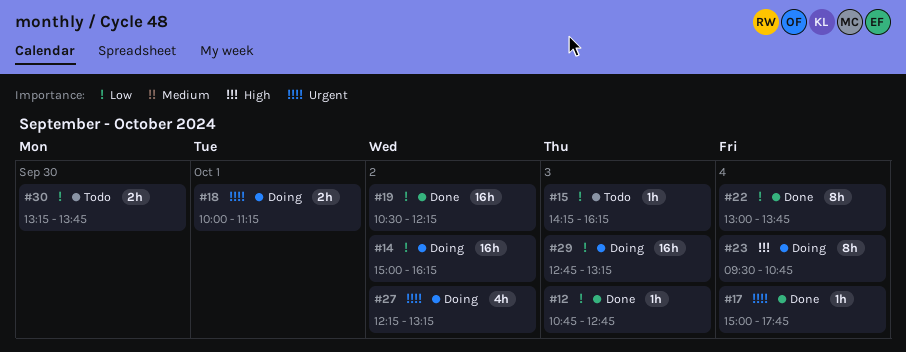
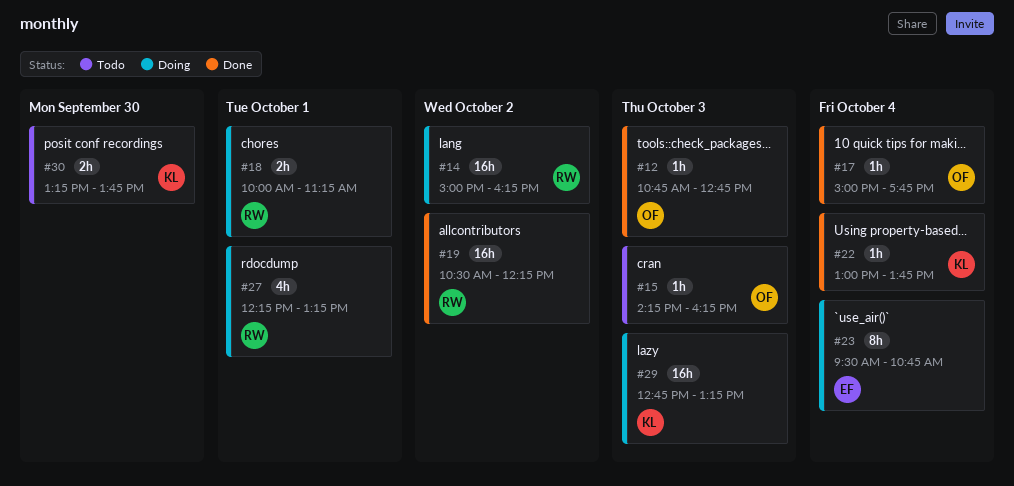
#22, estimate: 8h -> 1h
#27, day: Oct 2 -> Oct 1

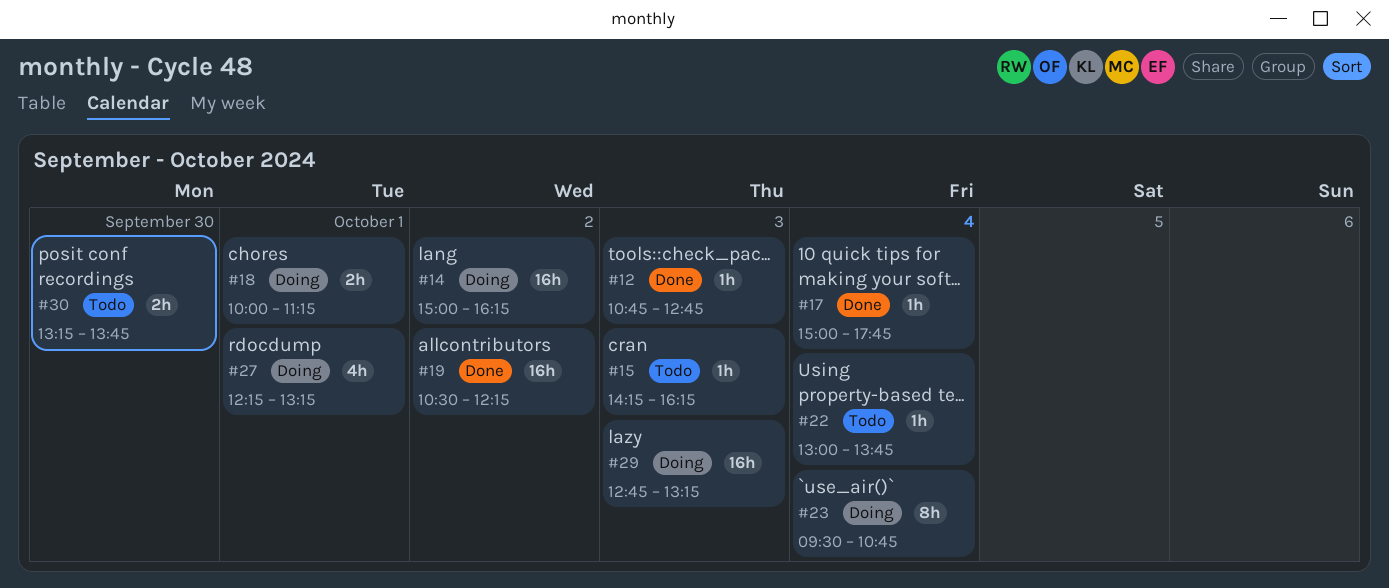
#22, status: Done -> Todo

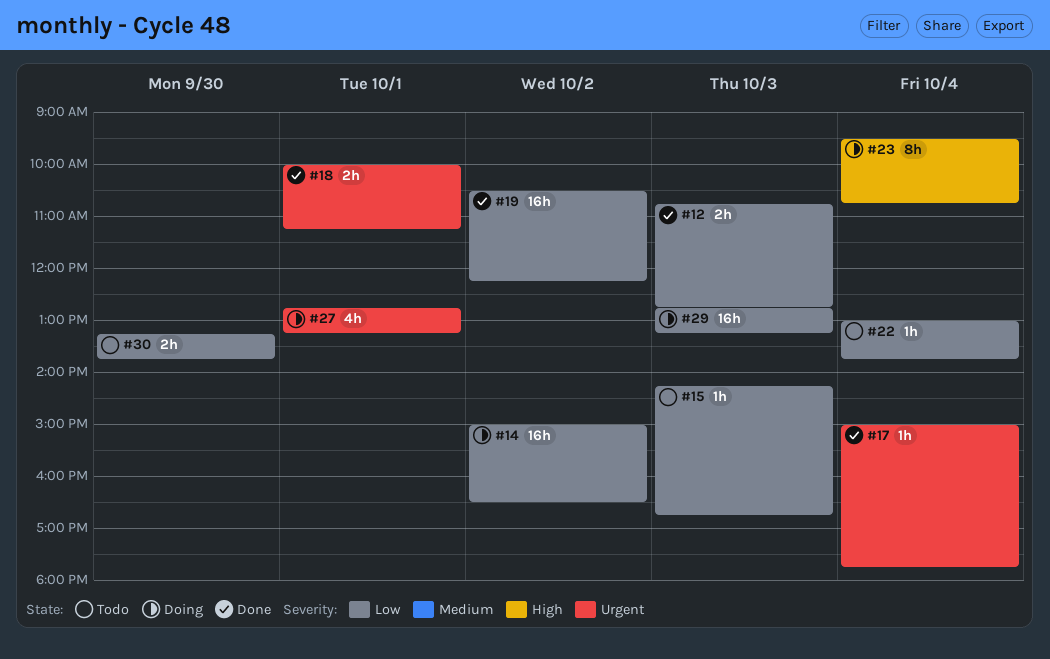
#12, estimate: 1h -> 2h
#14, ends: 16:15 -> 16:30
#15, ends: 16:15 -> 16:45
#18, status: Doing -> Done
#27, begins: 12:15 -> 12:45

